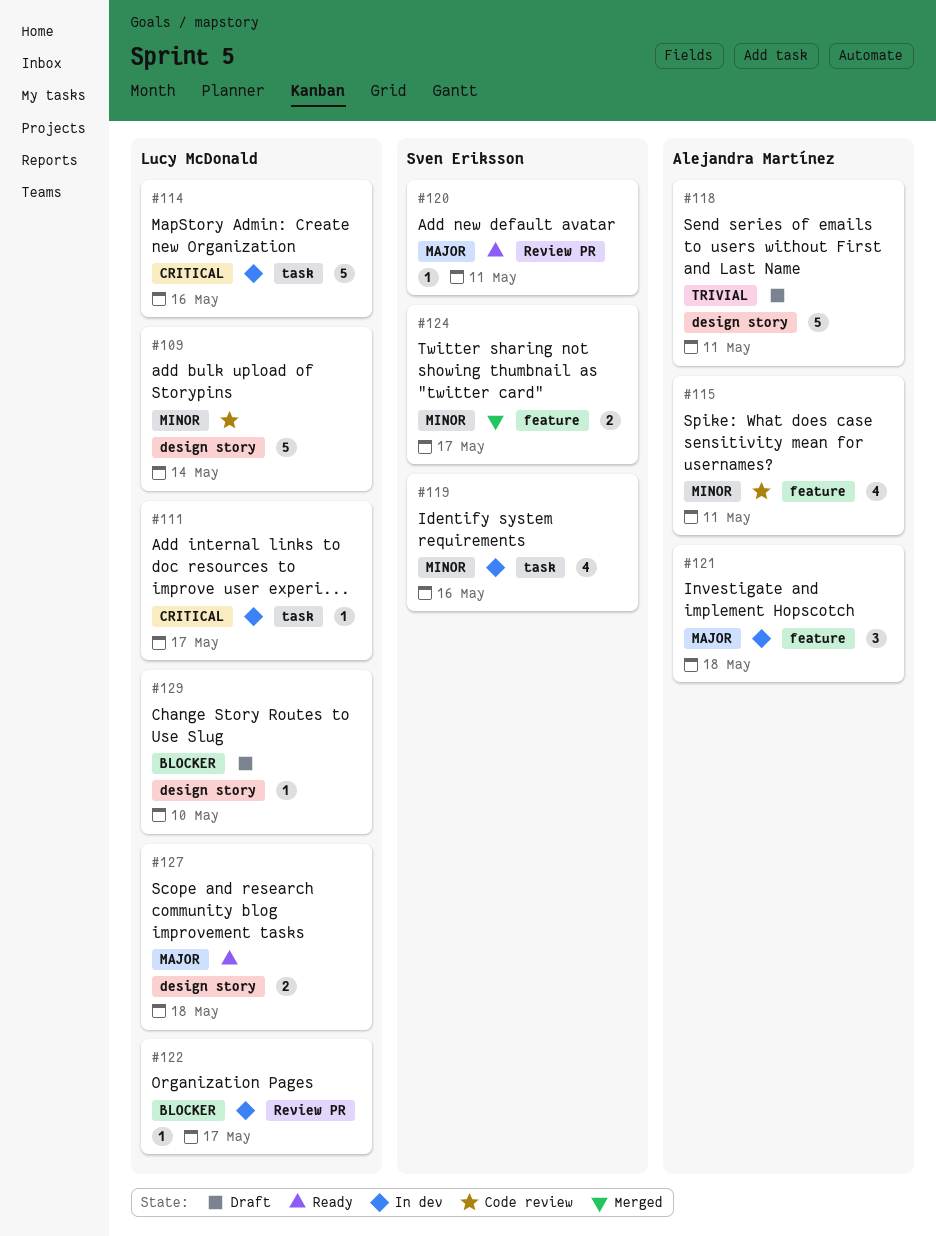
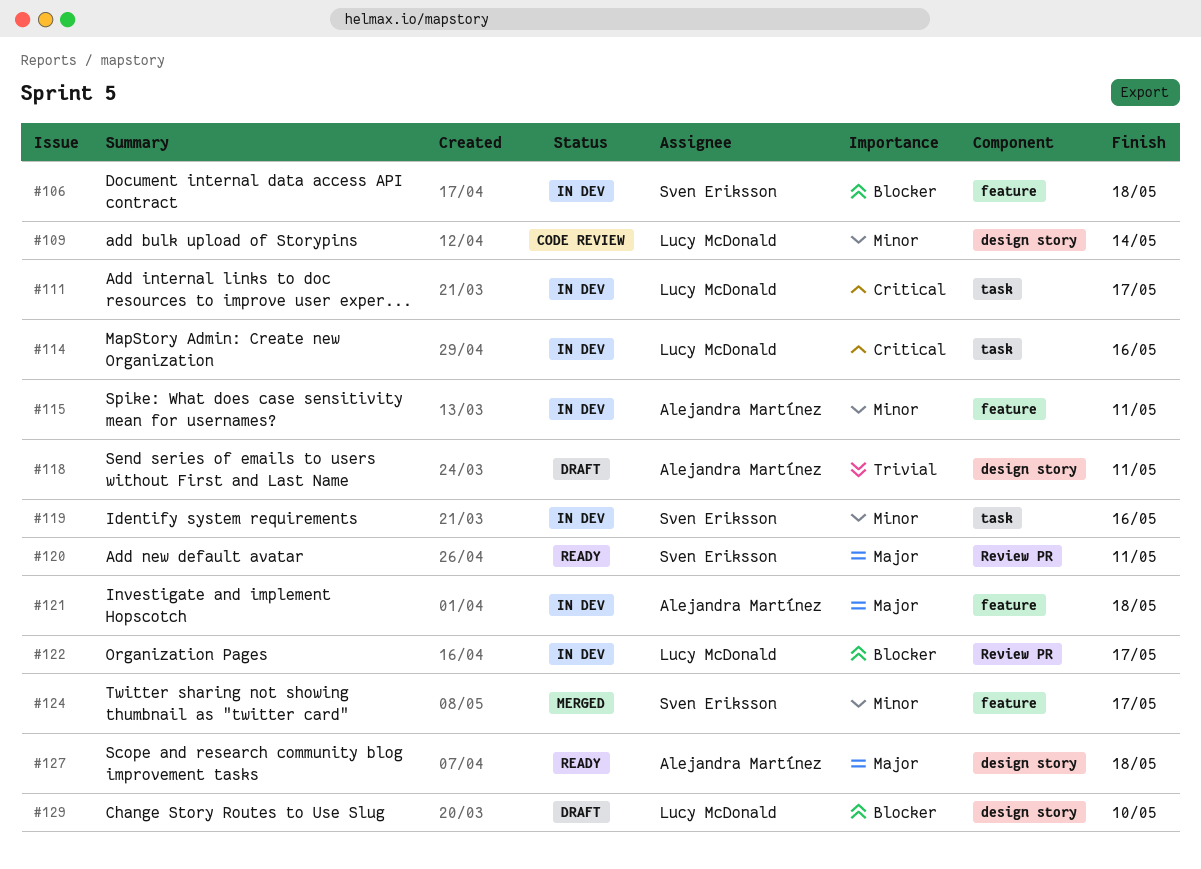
#106: none -> present
#115, status: Code review -> In dev
#127, owner: Lucy McDonald -> Alejandra Martínez

